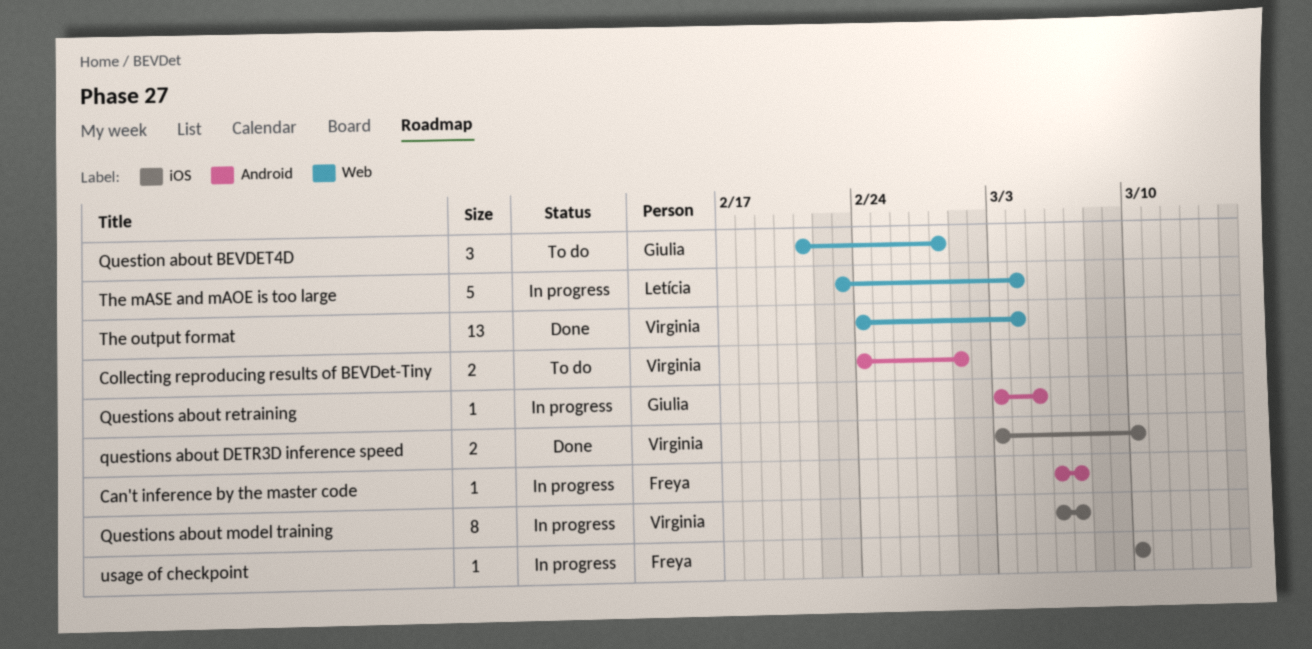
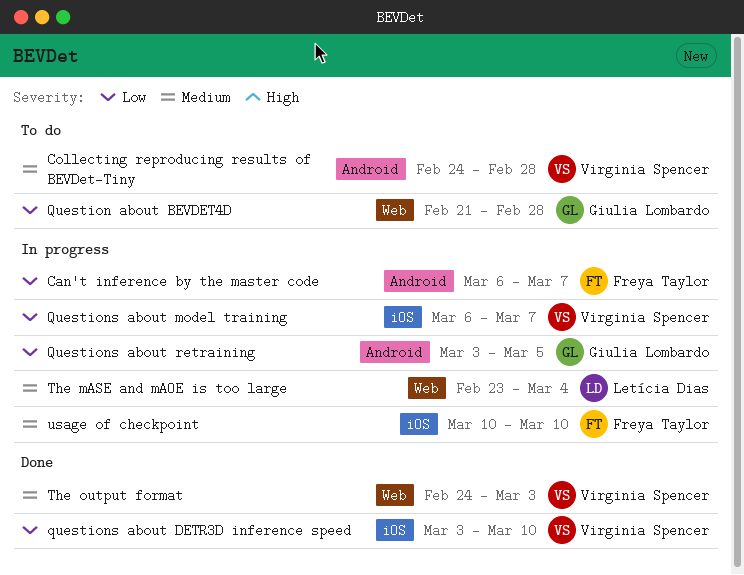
Collecting reproducing results of BEVDet-Tiny, due: Mar 1 -> Feb 28
The output format, due: Mar 4 -> Mar 3

